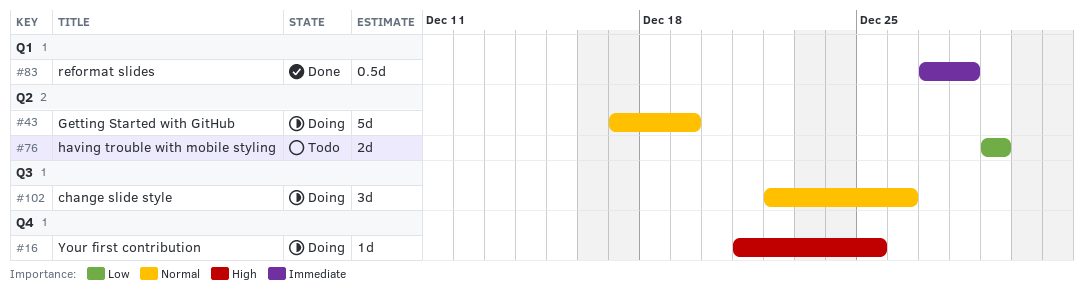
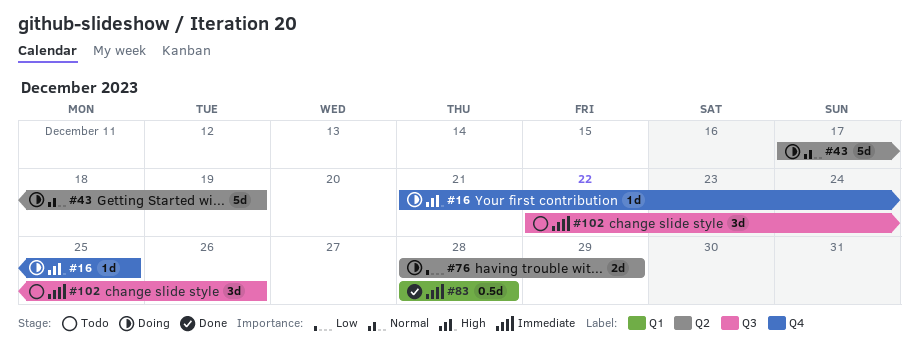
#76, status: Todo -> Doing
#76, start: Dec 29 -> Dec 28
#83, start: Dec 27 -> Dec 28
#102, status: Doing -> Todo
#102, priority: Normal -> Immediate

